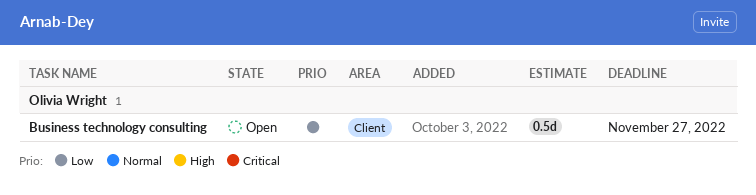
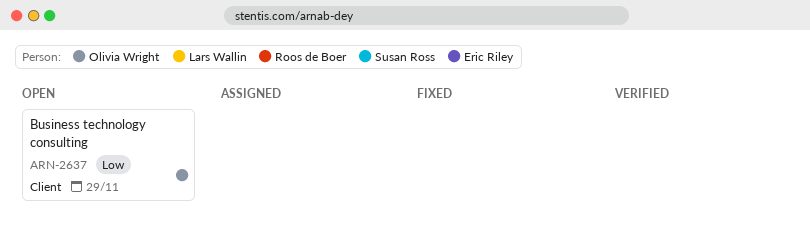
Business technology consulting, due: Nov 27 -> Nov 29

